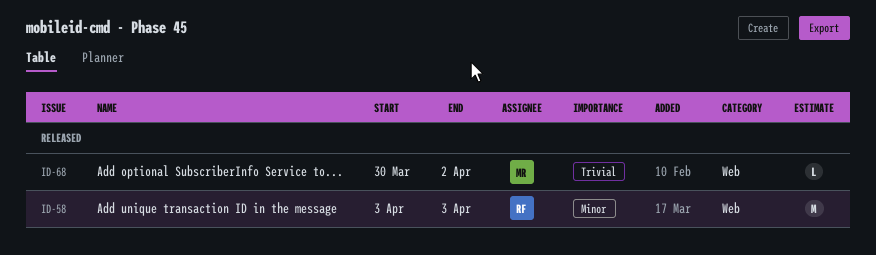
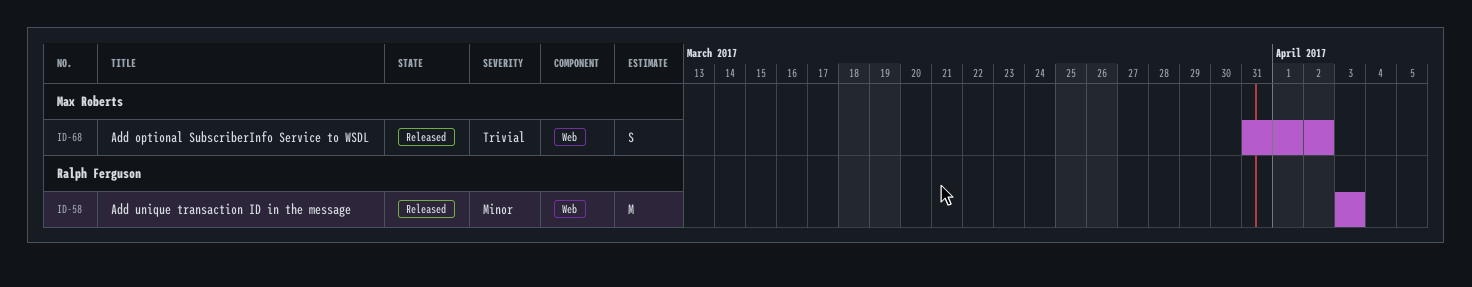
ID-68, estimate: L -> S
ID-68, start: Mar 30 -> Mar 31

